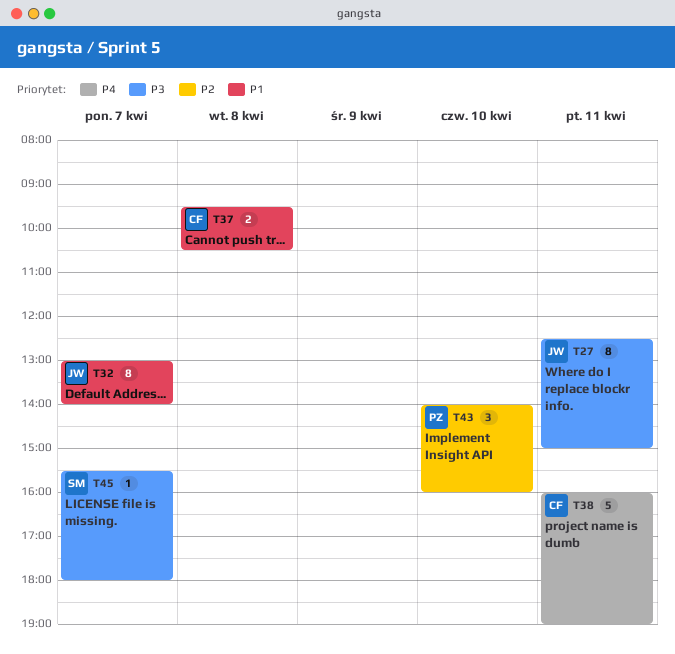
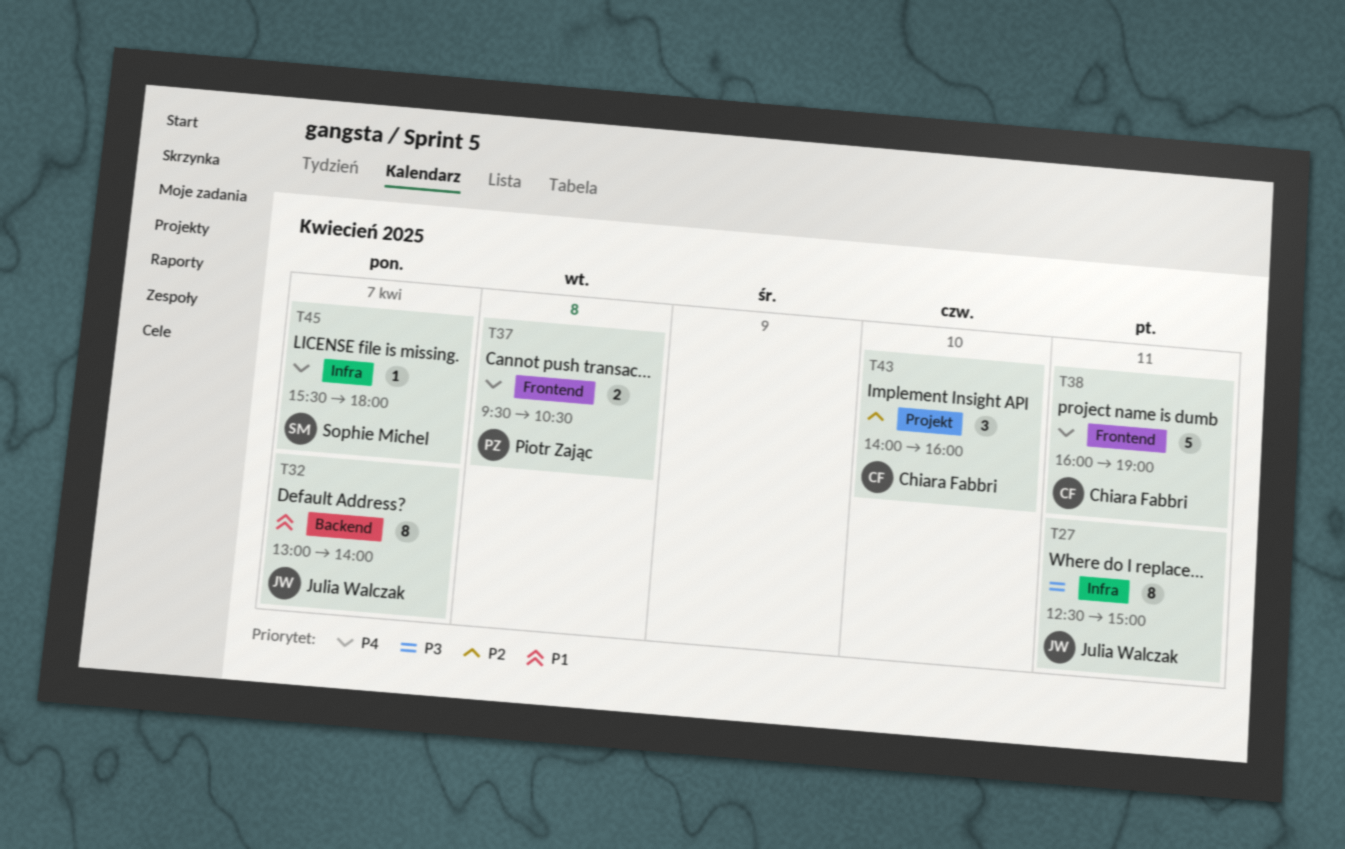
T37, owner: Chiara Fabbri -> Piotr Zając
T37, priority: P1 -> P4
T43, owner: Piotr Zając -> Chiara Fabbri
T45, priority: P3 -> P4

